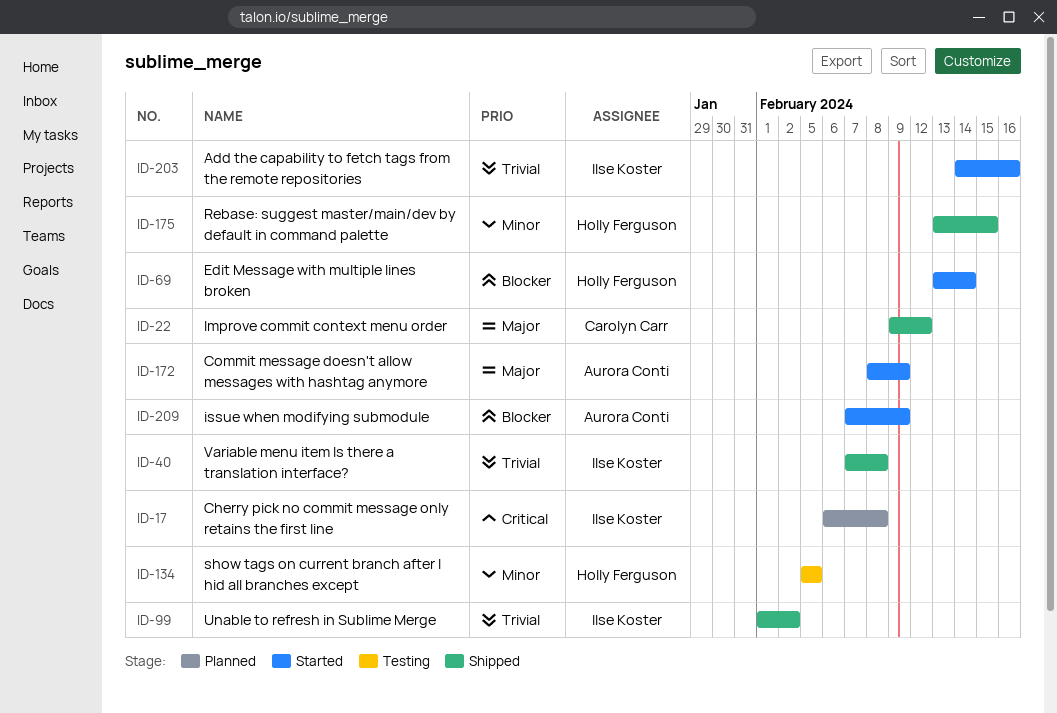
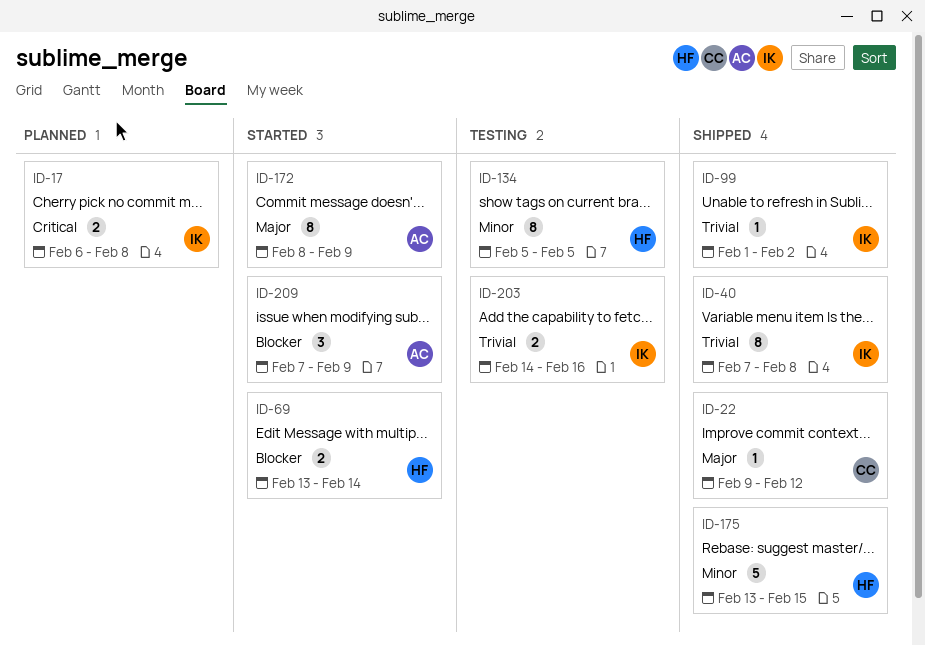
ID-203, status: Started -> Testing

